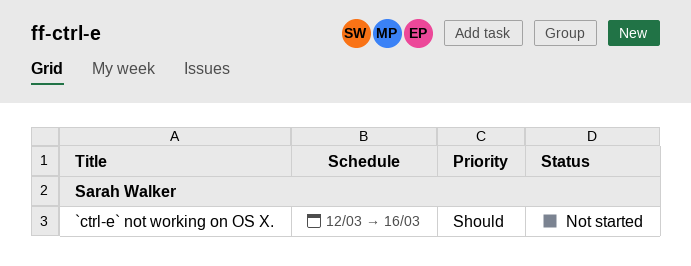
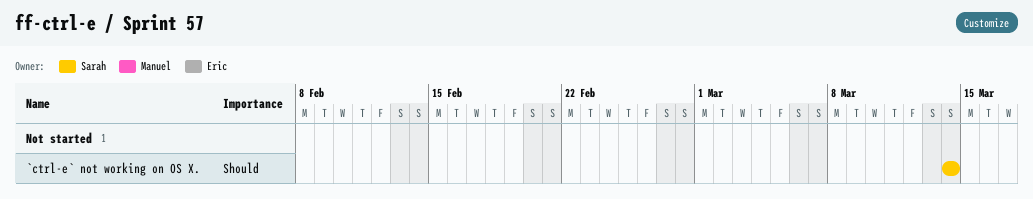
`ctrl-e` not working on OS X., start: Mar 12 -> Mar 14
`ctrl-e` not working on OS X., due: Mar 16 -> Mar 14

